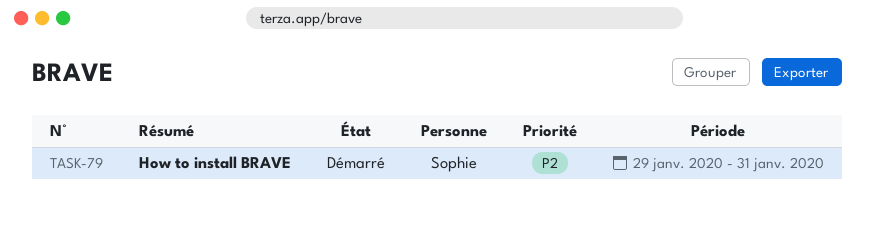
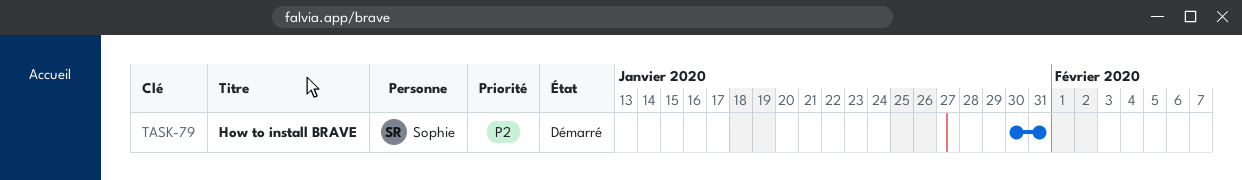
TASK-79, start: Jan 29 -> Jan 30

